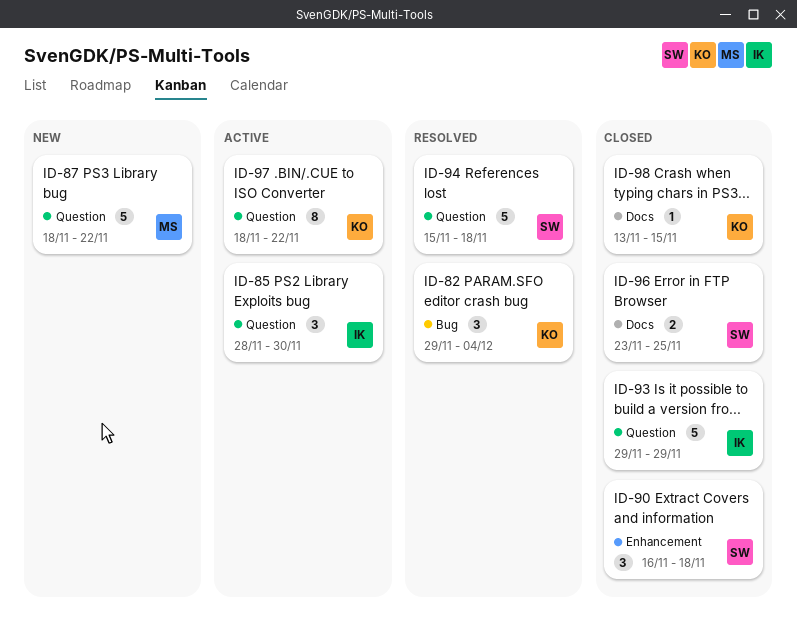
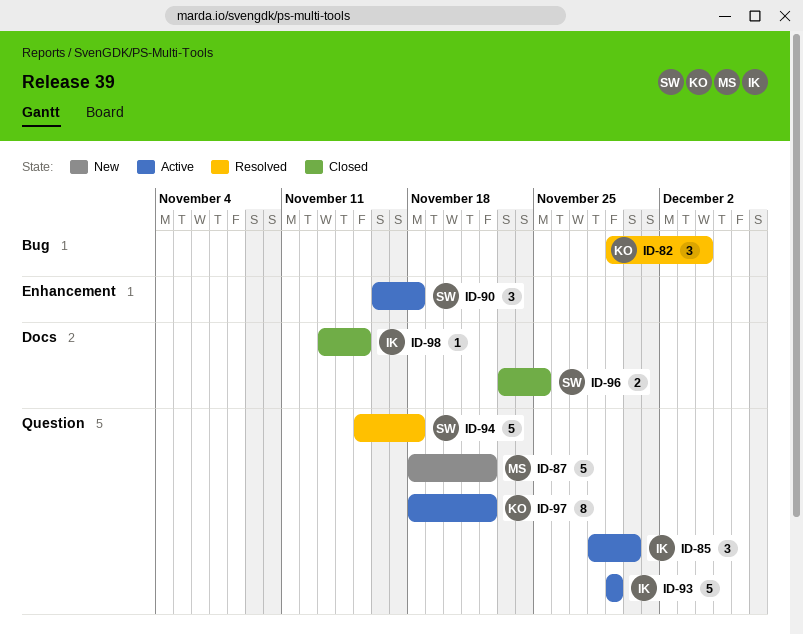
ID-90, status: Closed -> Active
ID-93, status: Closed -> Active
ID-98, owner: KO -> IK

